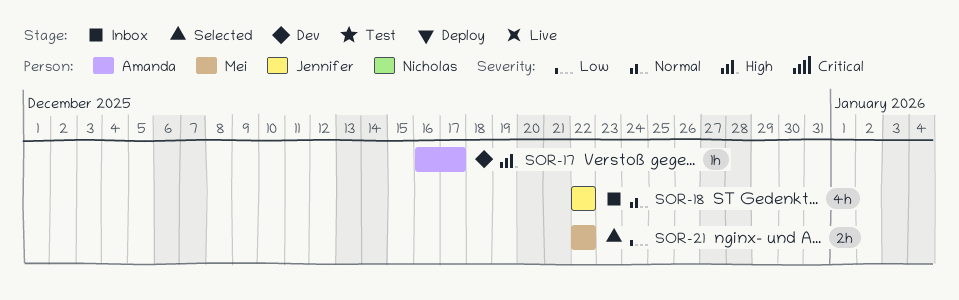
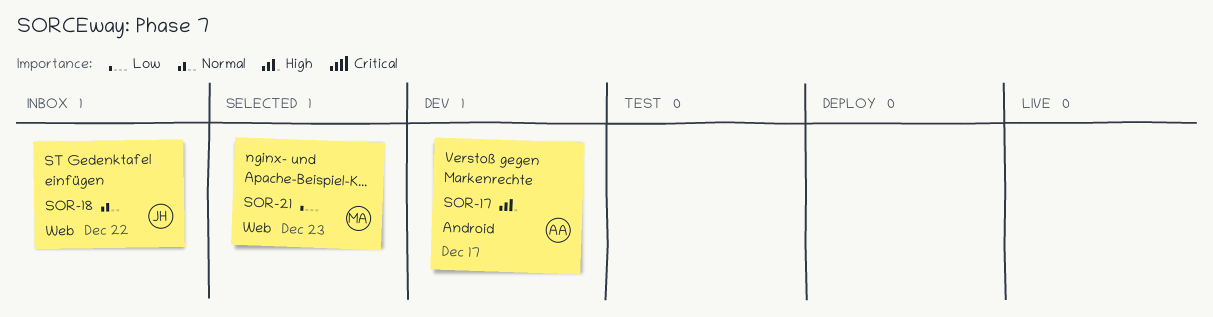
SOR-21, due: Dec 22 -> Dec 23

